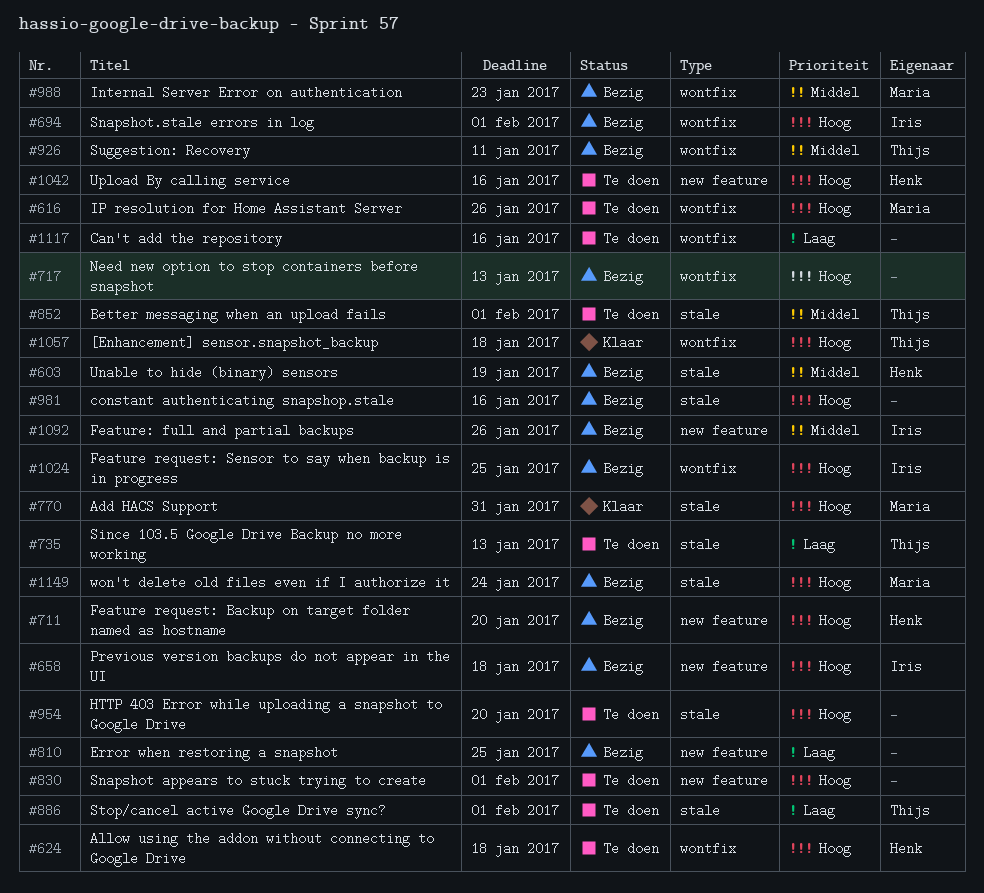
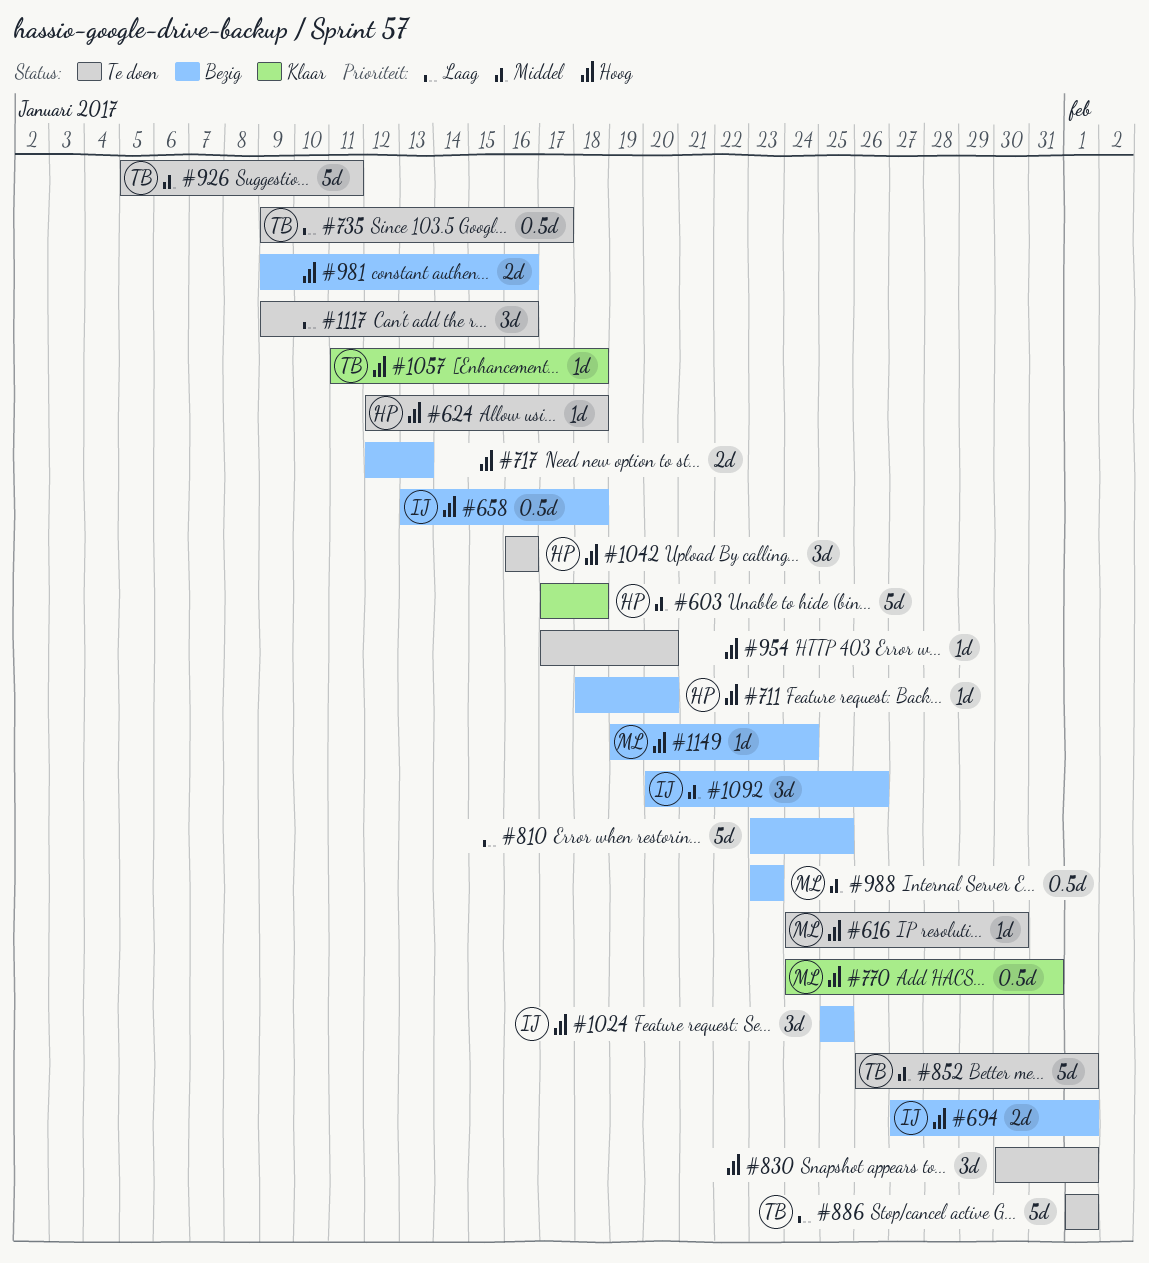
#603, status: Bezig -> Klaar
#603, due: Jan 19 -> Jan 18
#616, due: Jan 26 -> Jan 30
#735, due: Jan 13 -> Jan 17
#926, status: Bezig -> Te doen

